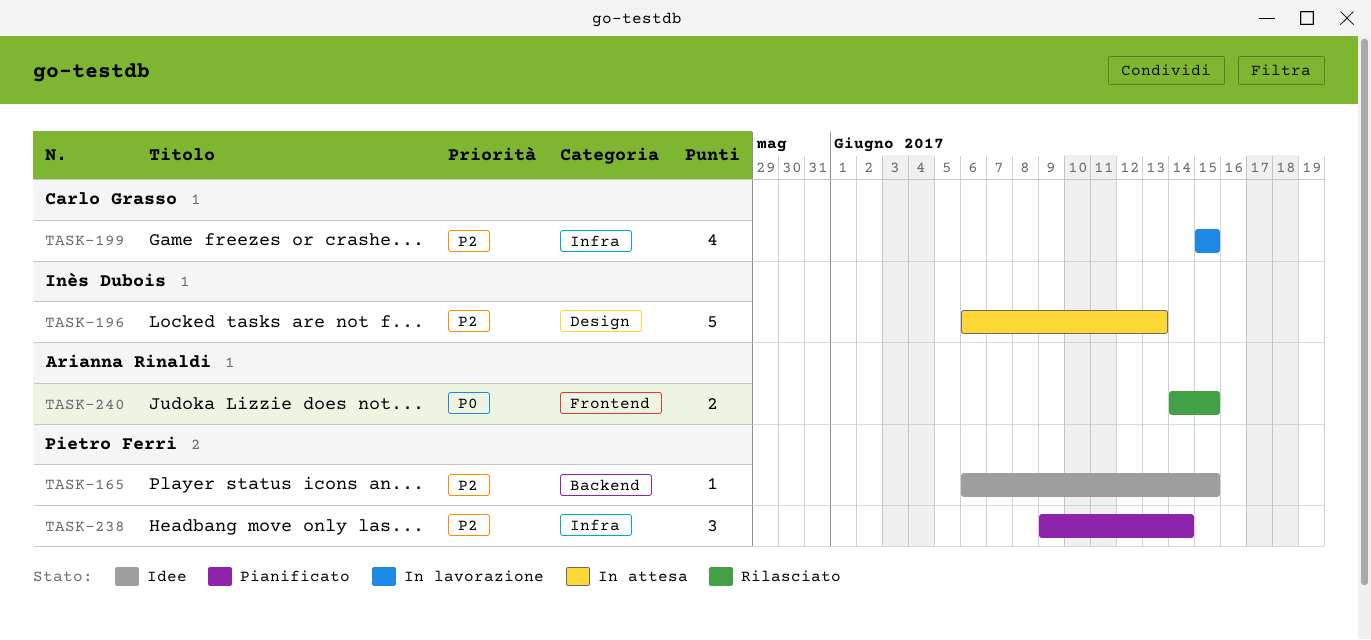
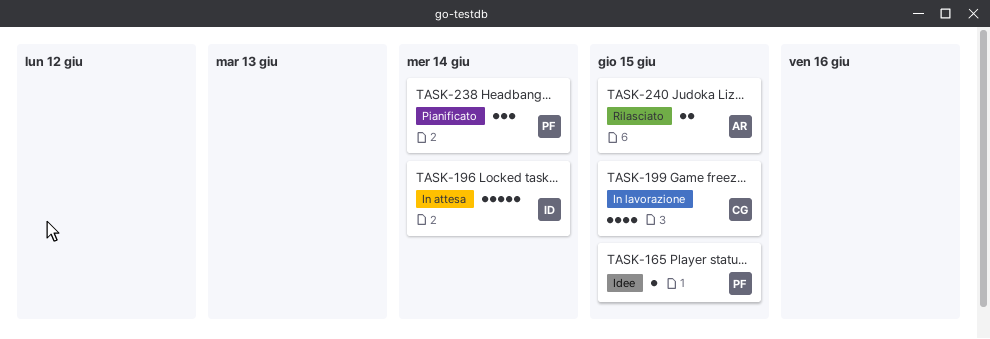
TASK-196, due: Jun 13 -> Jun 14

